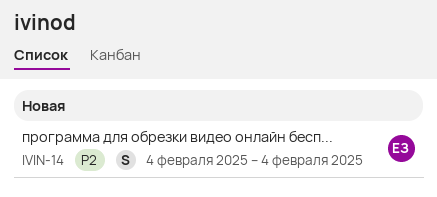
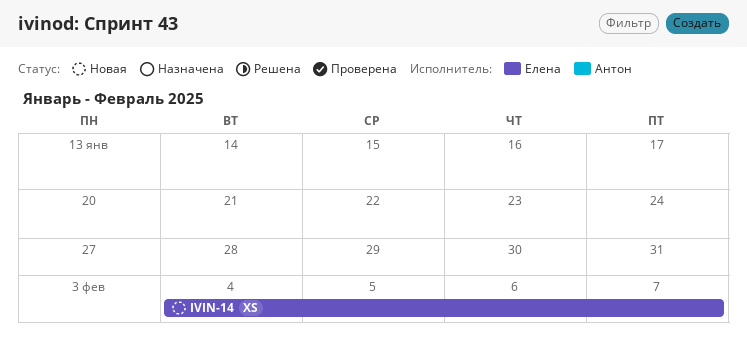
IVIN-14, estimate: S -> XS
IVIN-14, due: Feb 4 -> Feb 7

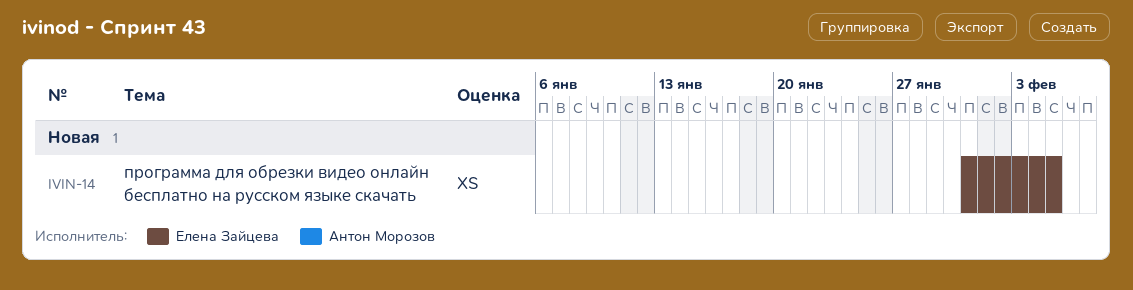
IVIN-14, start: Feb 4 -> Jan 31
IVIN-14, due: Feb 7 -> Feb 5

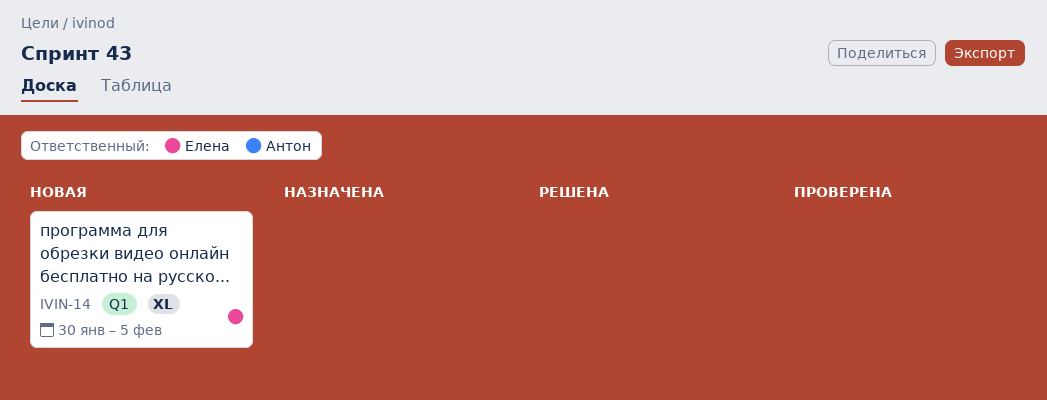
IVIN-14, estimate: XS -> XL
IVIN-14, start: Jan 31 -> Jan 30

